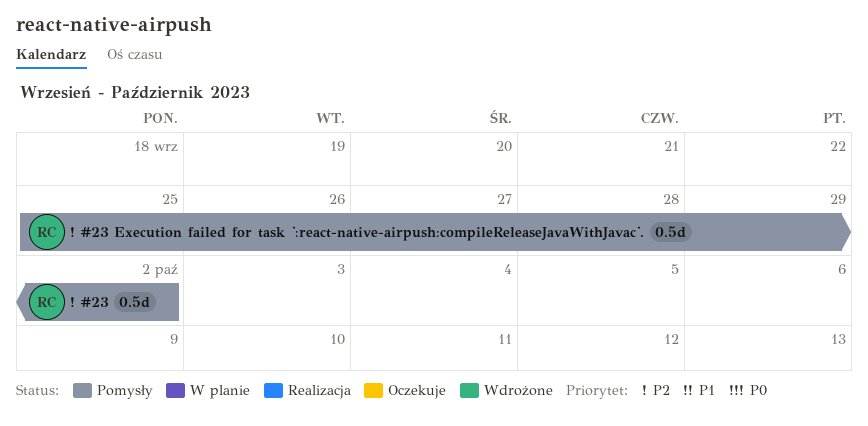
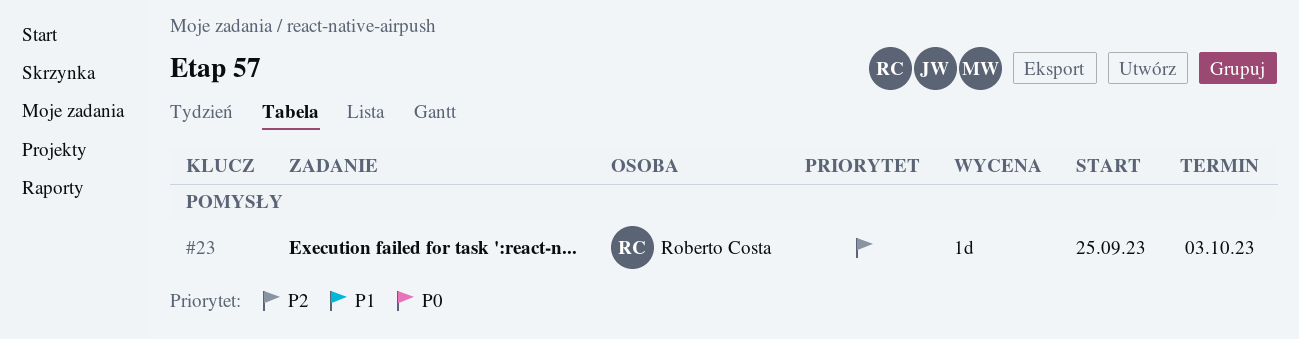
#23, estimate: 0.5d -> 1d
#23, due: Oct 2 -> Oct 3

